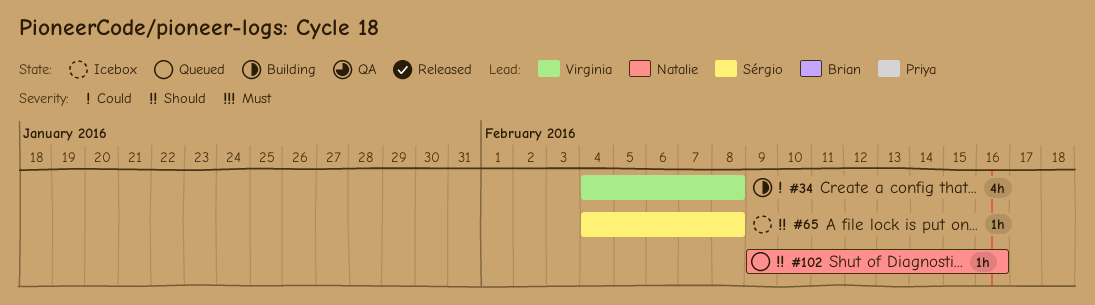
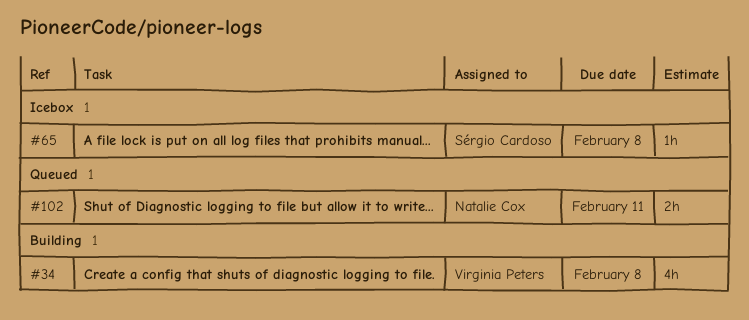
#102, estimate: 1h -> 2h
#102, due: Feb 16 -> Feb 11

